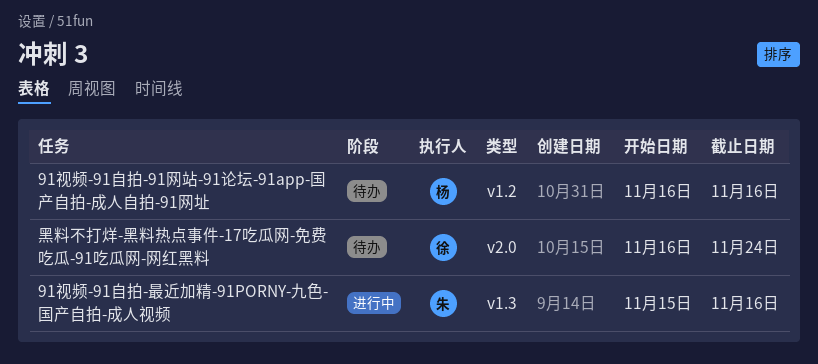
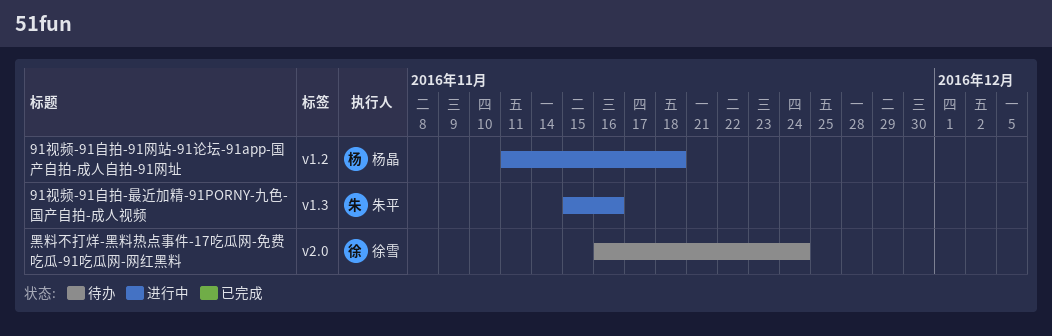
91视频-91自拍-91网站-91论坛-91app-国产自拍-成人自拍-91网址, status: 待办 -> 进行中
91视频-91自拍-91网站-91论坛-91app-国产自拍-成人自拍-91网址, start: Nov 16 -> Nov 11
91视频-91自拍-91网站-91论坛-91app-国产自拍-成人自拍-91网址, due: Nov 16 -> Nov 18

